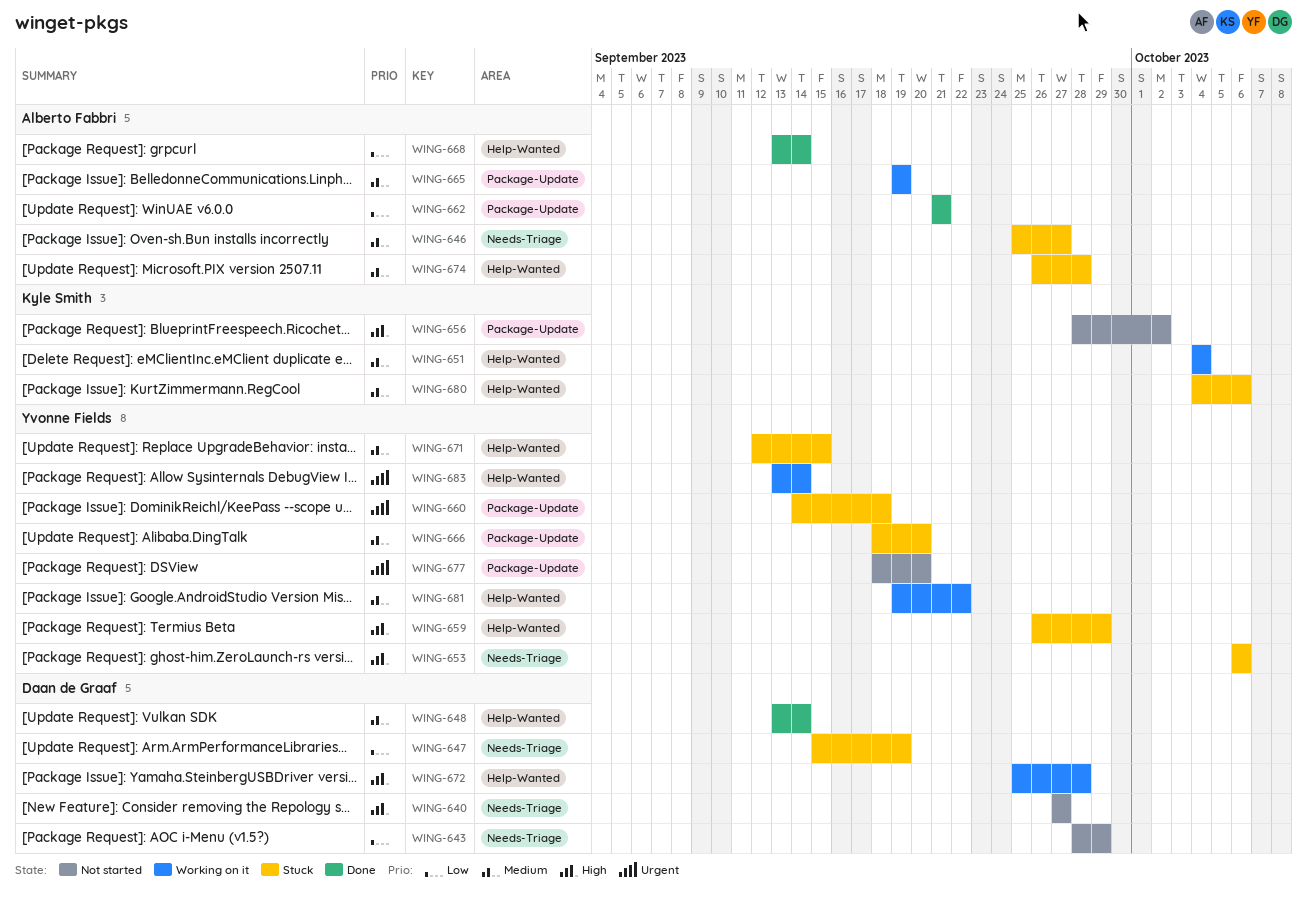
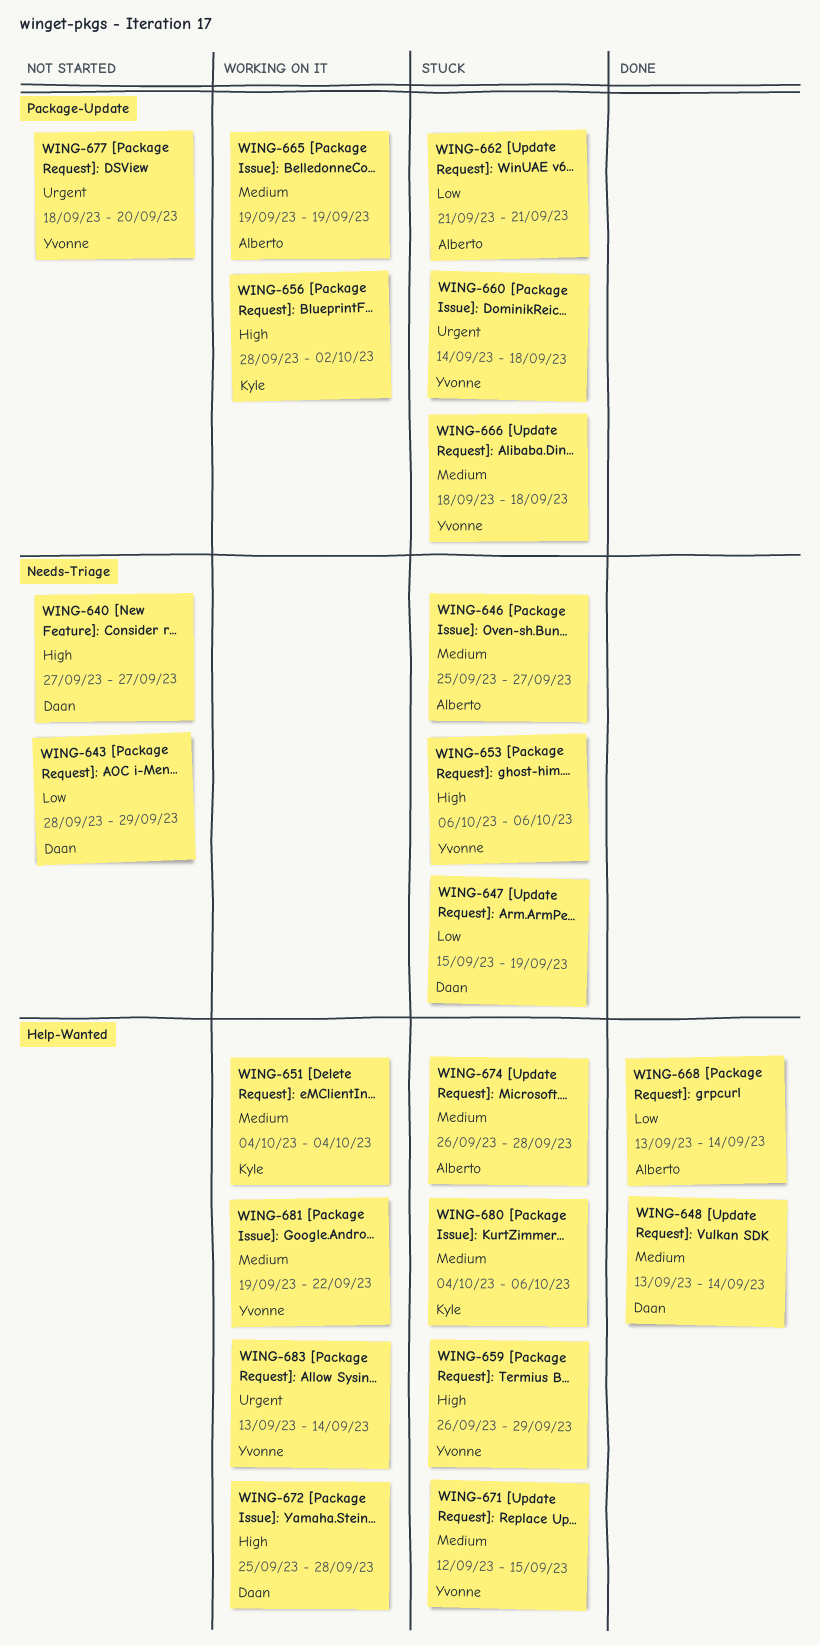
WING-656, status: Not started -> Working on it
WING-662, status: Done -> Stuck
WING-666, due: Sep 20 -> Sep 18

